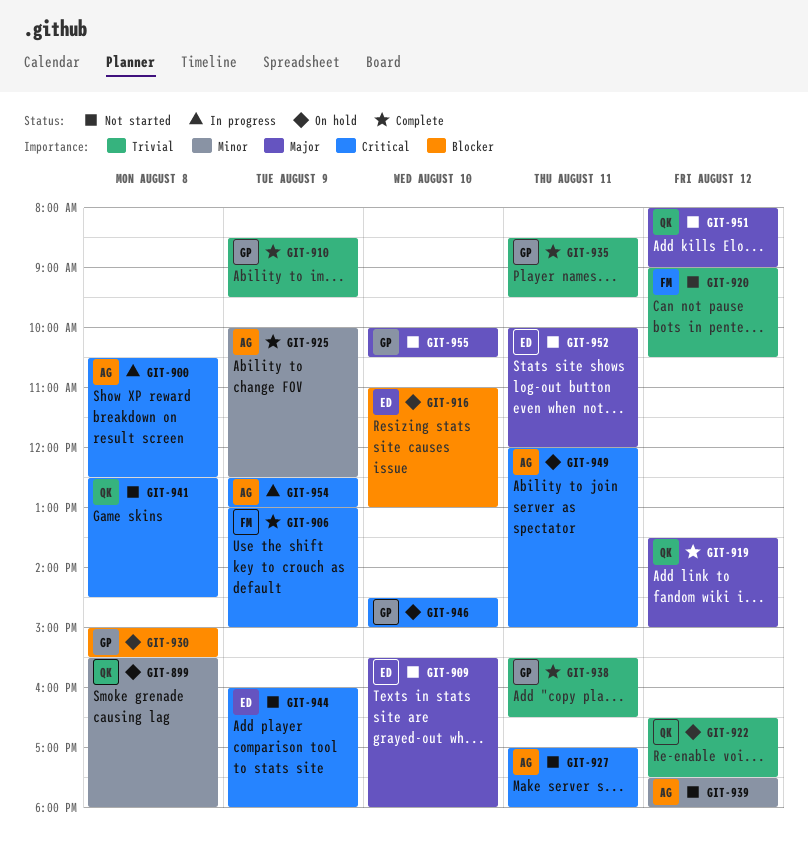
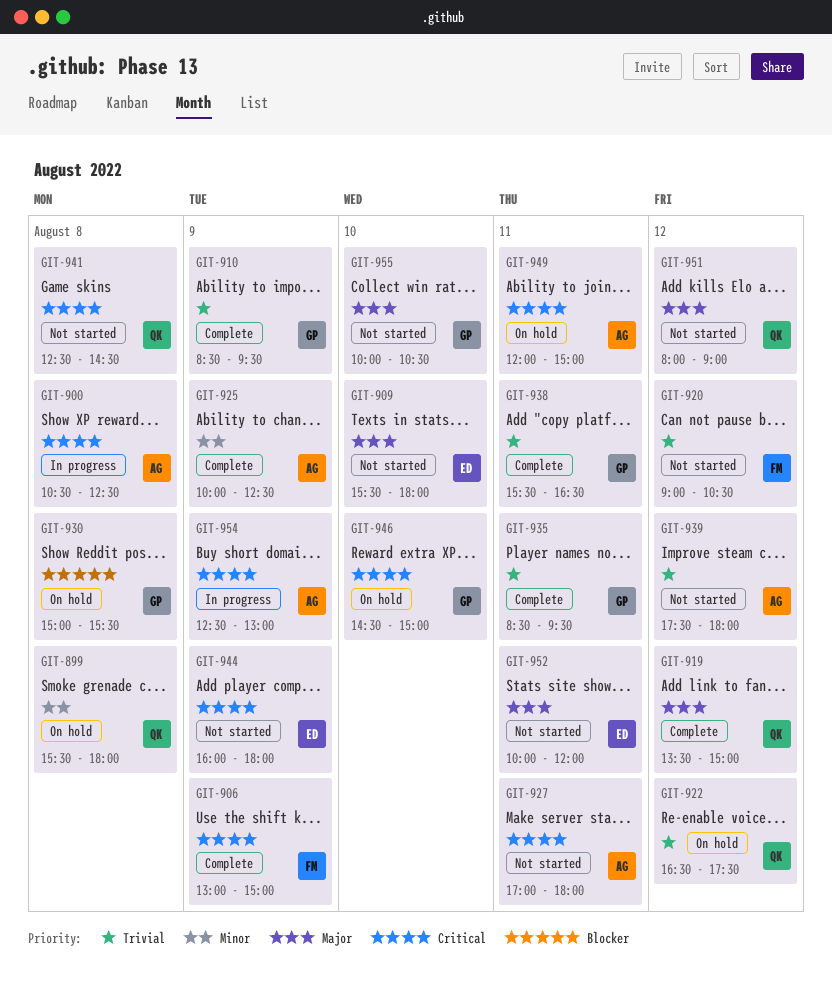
GIT-916: present -> none
GIT-939, priority: Minor -> Trivial

